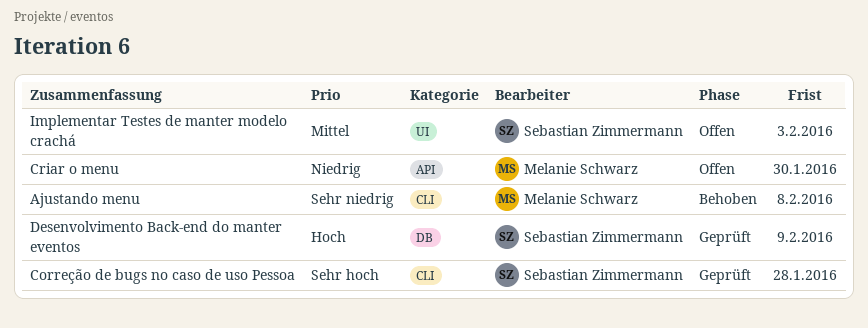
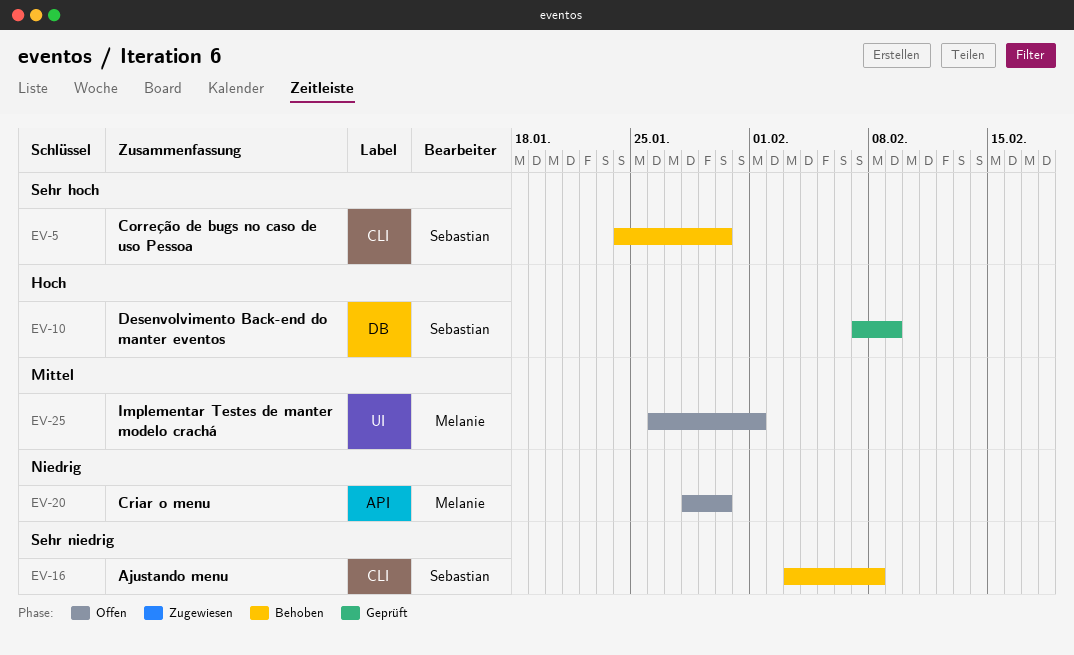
Ajustando menu, owner: Melanie Schwarz -> Sebastian Zimmermann
Correção de bugs no caso de uso Pessoa, status: Geprüft -> Behoben
Correção de bugs no caso de uso Pessoa, due: Jan 28 -> Jan 30
Implementar Testes de manter modelo crachá, owner: Sebastian Zimmermann -> Melanie Schwarz
Implementar Testes de manter modelo crachá, due: Feb 3 -> Feb 1

